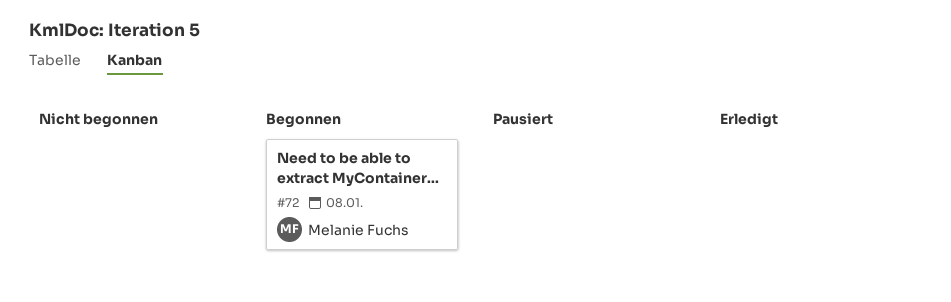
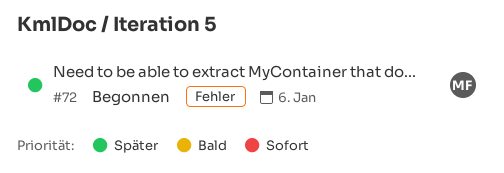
#72, due: Jan 8 -> Jan 6

